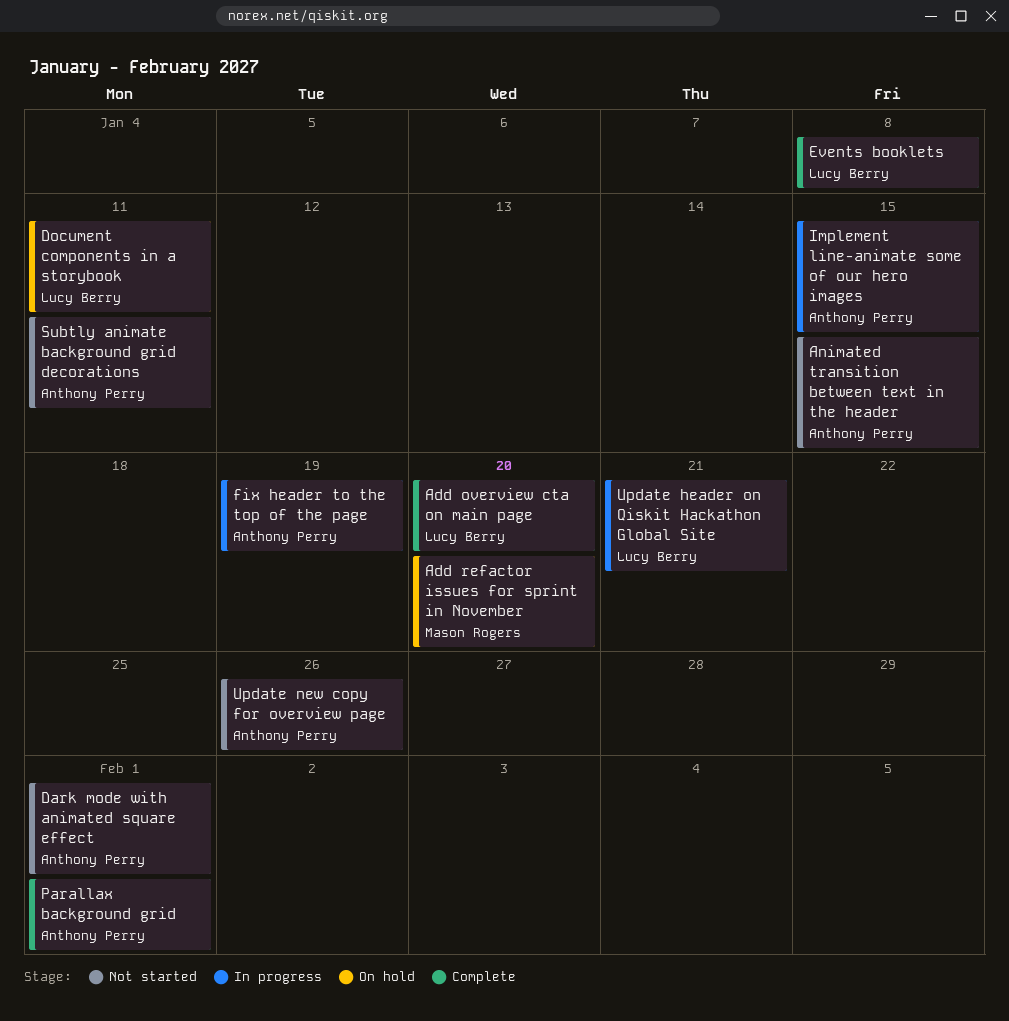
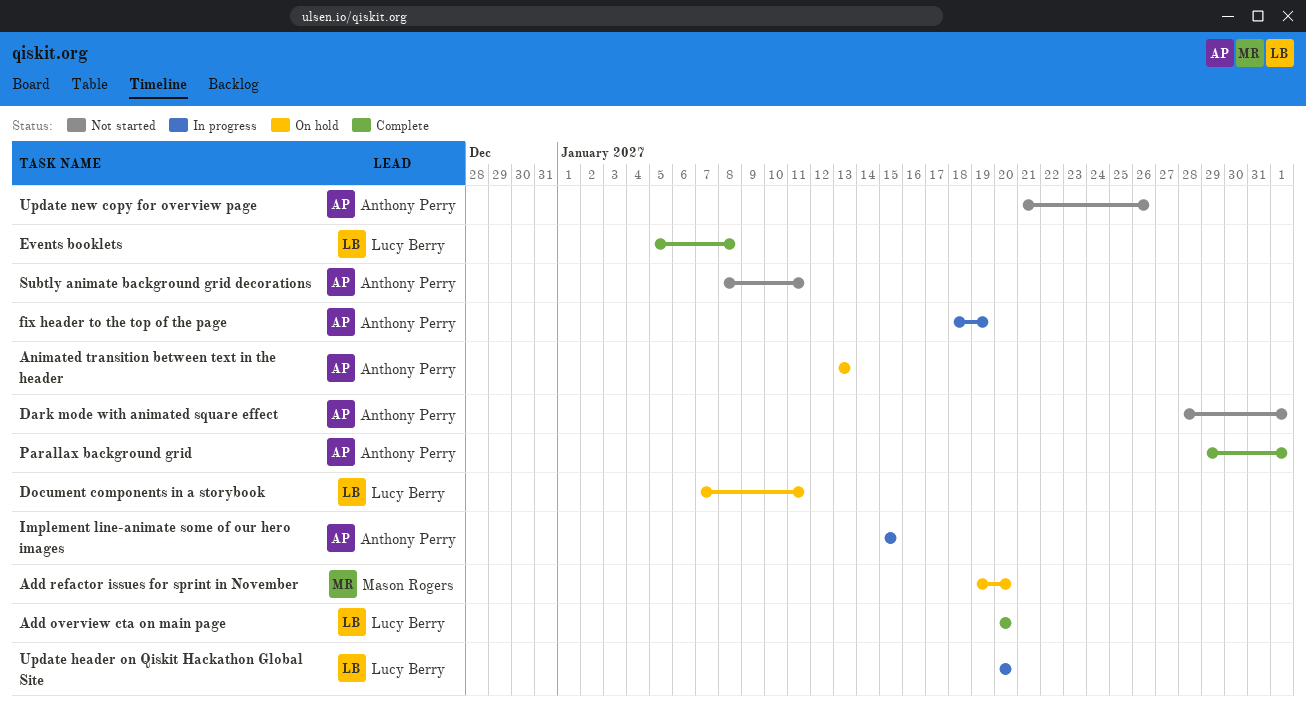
Animated transition between text in the header, status: Not started -> On hold
Animated transition between text in the header, due: Jan 15 -> Jan 13
Update header on Qiskit Hackathon Global Site, due: Jan 21 -> Jan 20

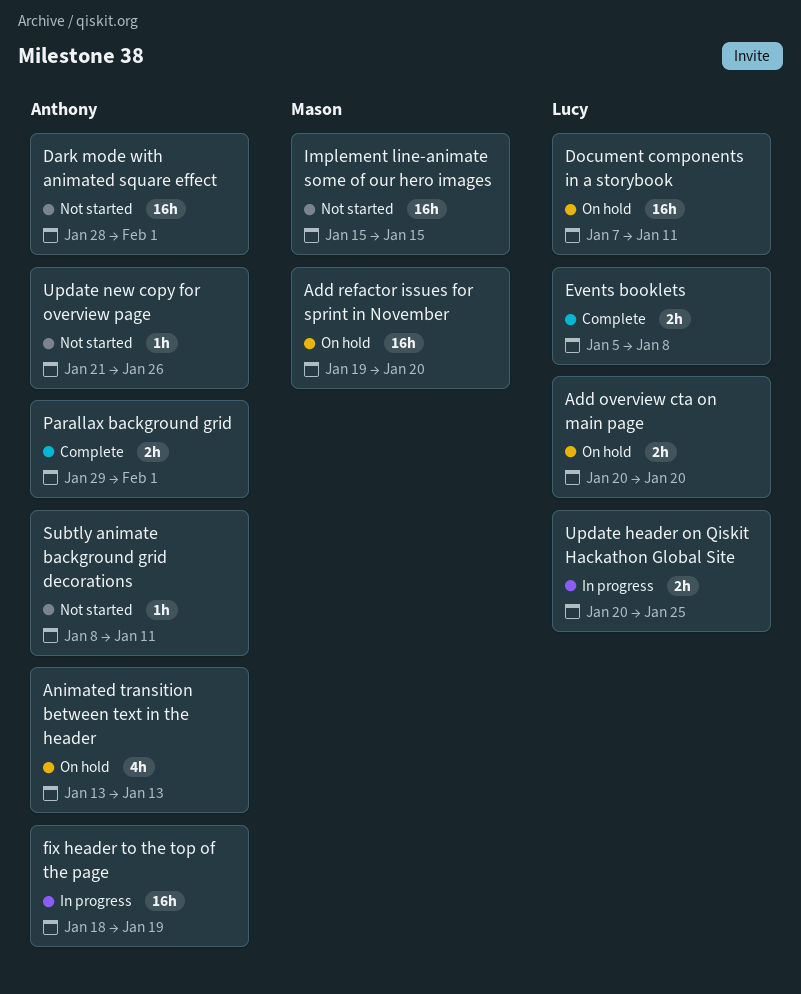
Add overview cta on main page, status: Complete -> On hold
Implement line-animate some of our hero images, status: In progress -> Not started
Implement line-animate some of our hero images, owner: Anthony Perry -> Mason Rogers
Update header on Qiskit Hackathon Global Site, due: Jan 20 -> Jan 25

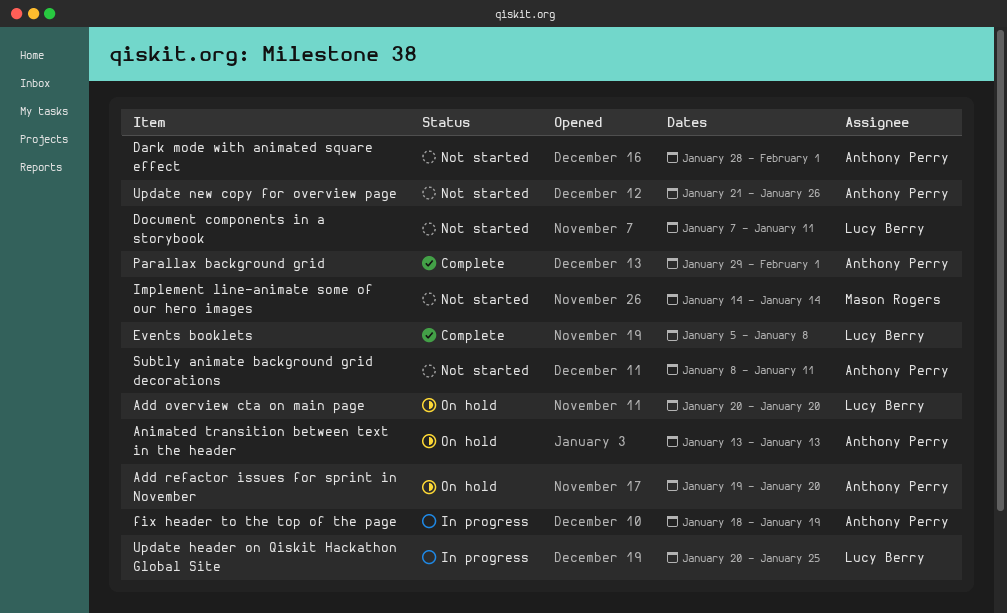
Add refactor issues for sprint in November, owner: Mason Rogers -> Anthony Perry
Document components in a storybook, status: On hold -> Not started
Implement line-animate some of our hero images, start: Jan 15 -> Jan 14
Implement line-animate some of our hero images, due: Jan 15 -> Jan 14

